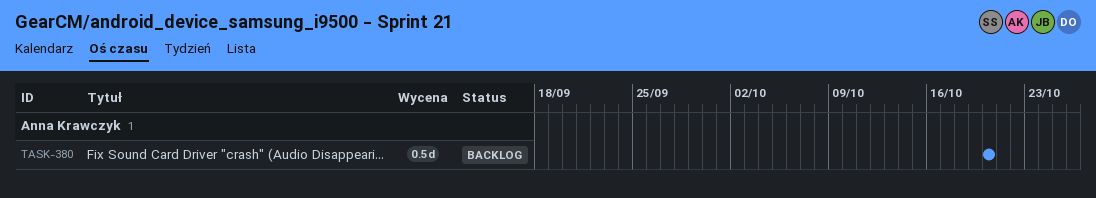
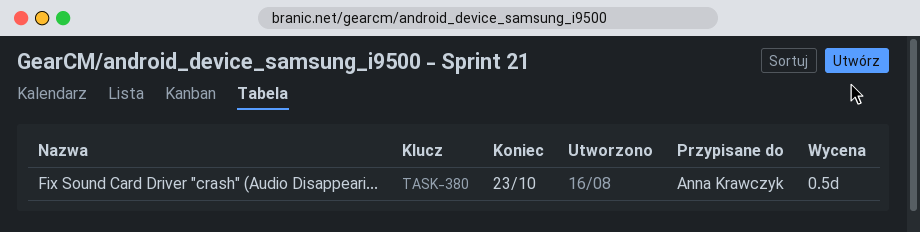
TASK-380, due: Oct 20 -> Oct 23

